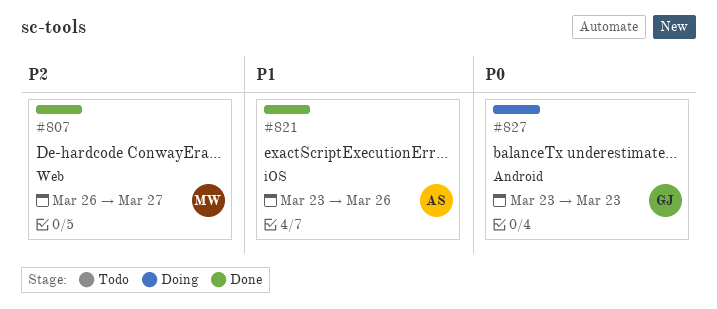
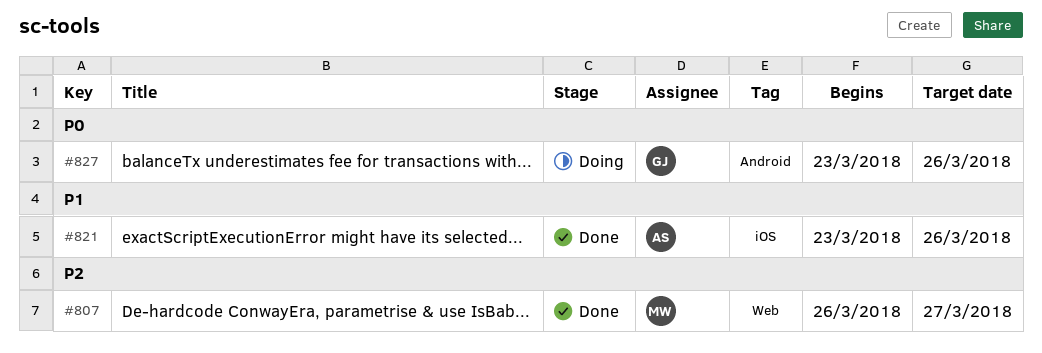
#827, due: Mar 23 -> Mar 26

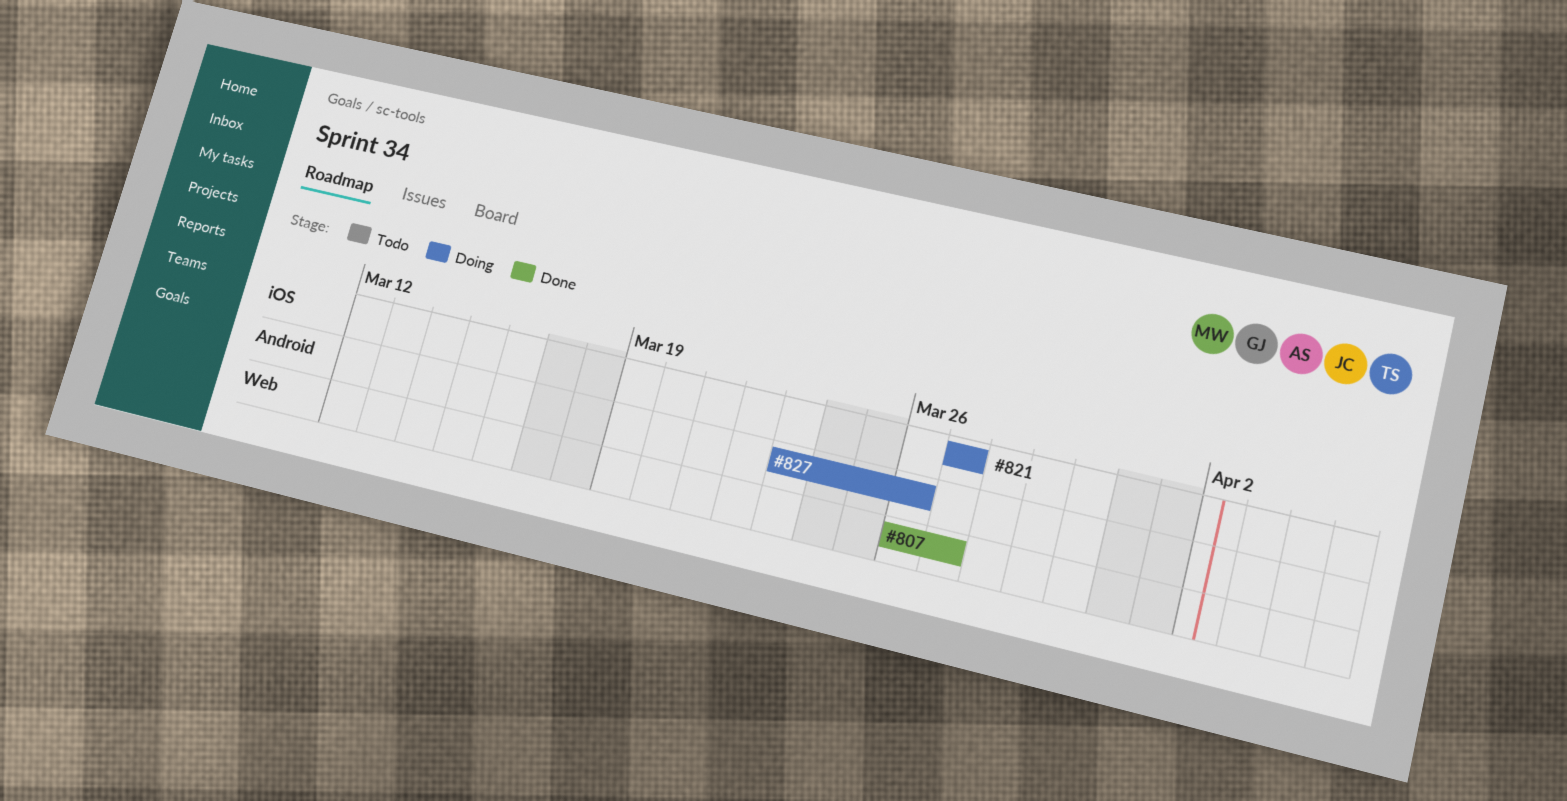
#821, status: Done -> Doing
#821, start: Mar 23 -> Mar 27
#821, due: Mar 26 -> Mar 27

